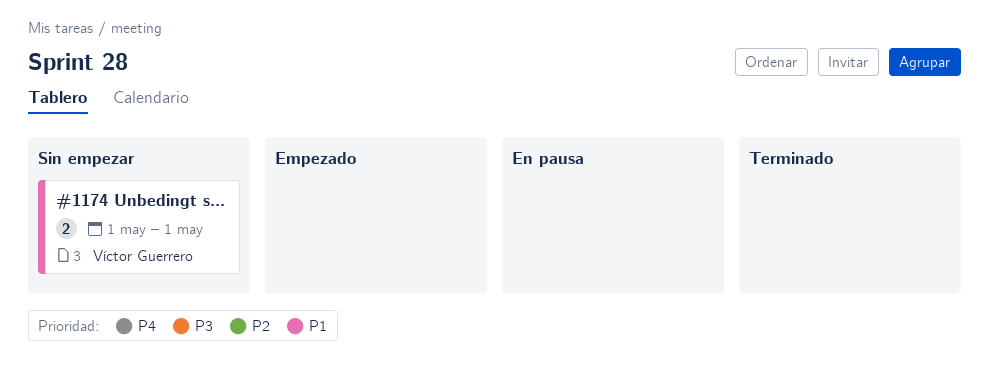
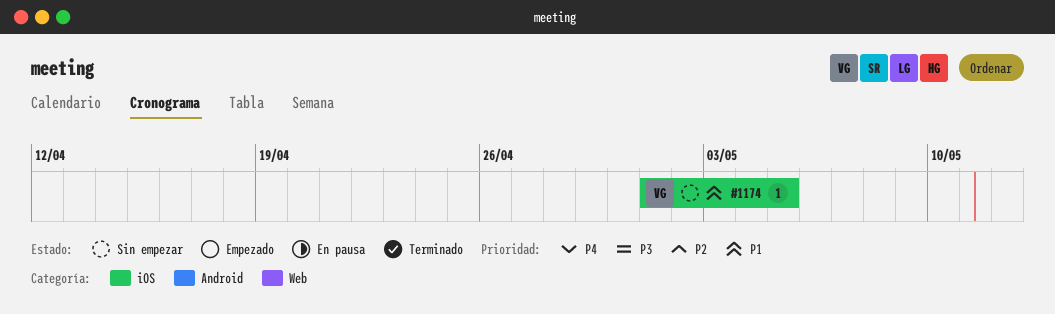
#1174, estimate: 2 -> 1
#1174, due: May 1 -> May 5

